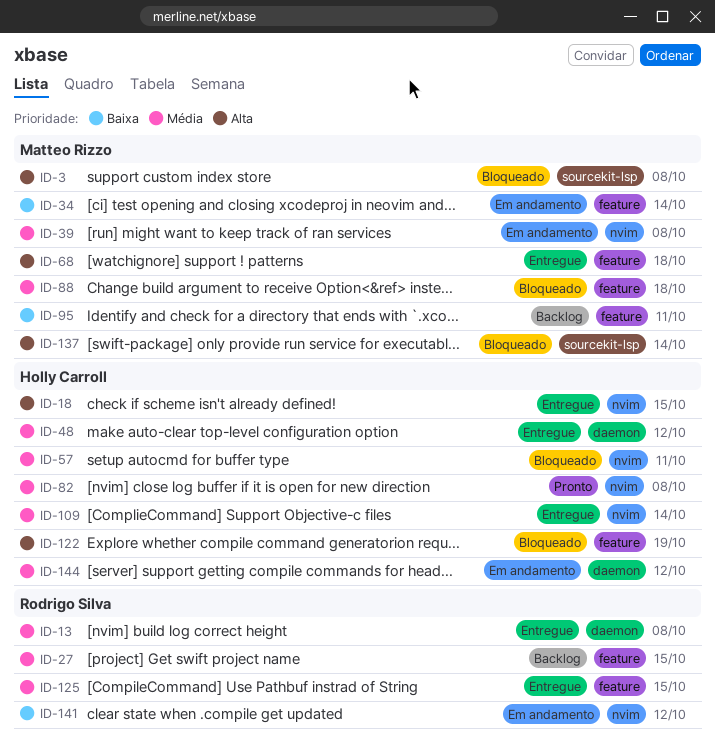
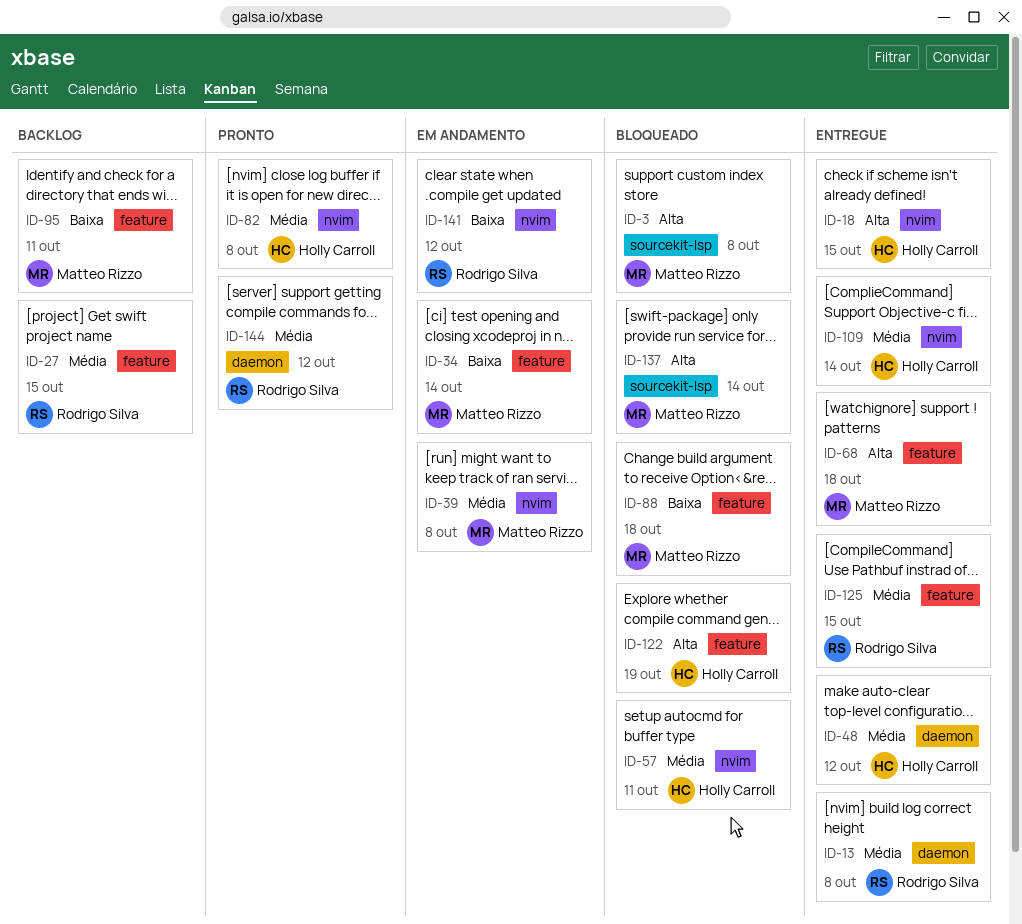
ID-88, priority: Média -> Baixa
ID-144, status: Em andamento -> Pronto
ID-144, owner: Holly Carroll -> Rodrigo Silva

